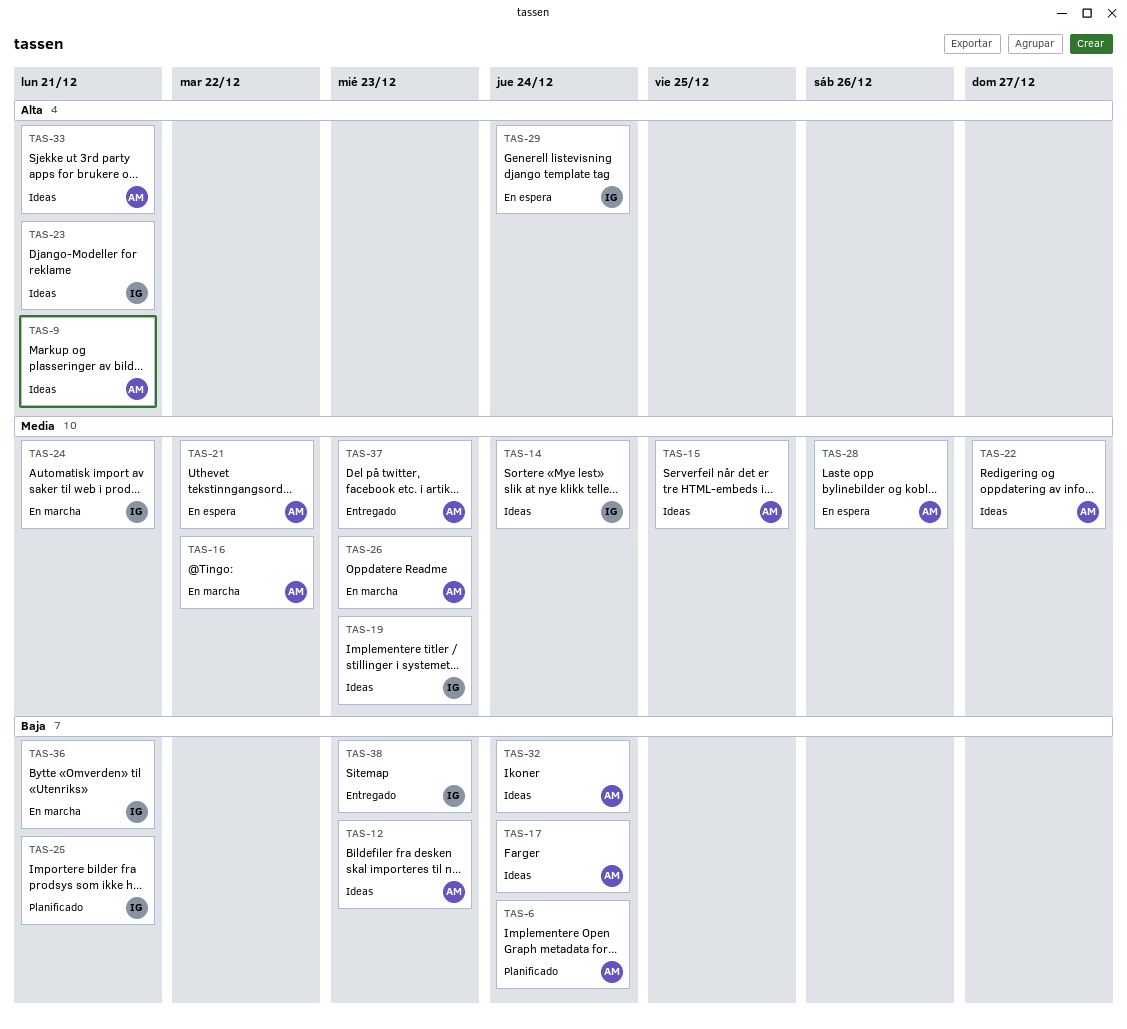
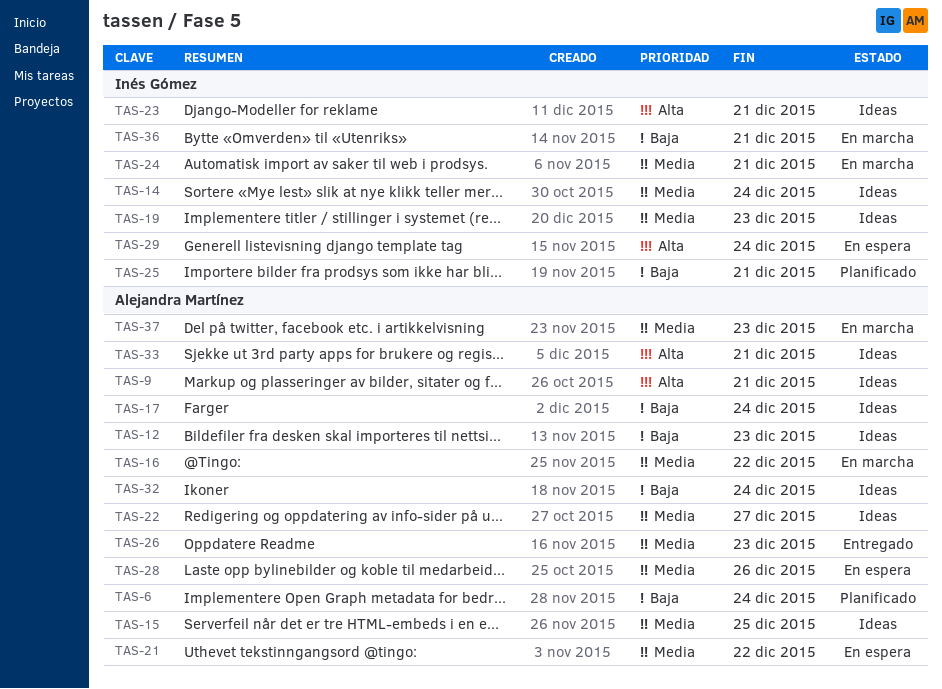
TAS-26, status: En marcha -> Entregado
TAS-37, status: Entregado -> En marcha
TAS-38: present -> none

